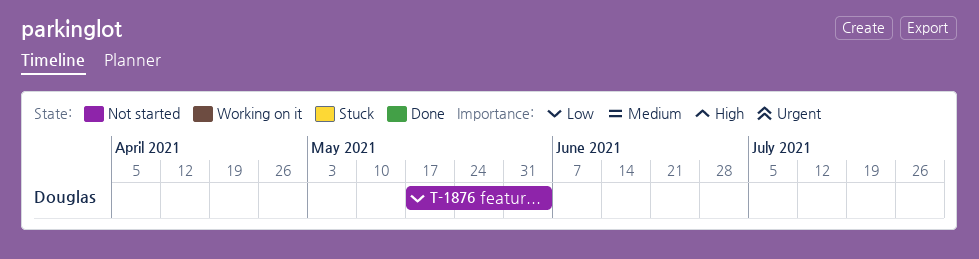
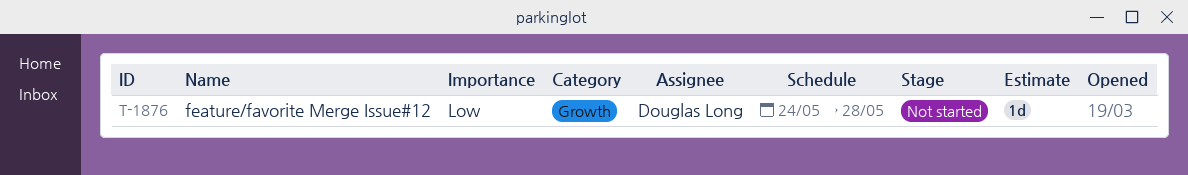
T-1876, start: May 17 -> May 24
T-1876, due: Jun 4 -> May 28

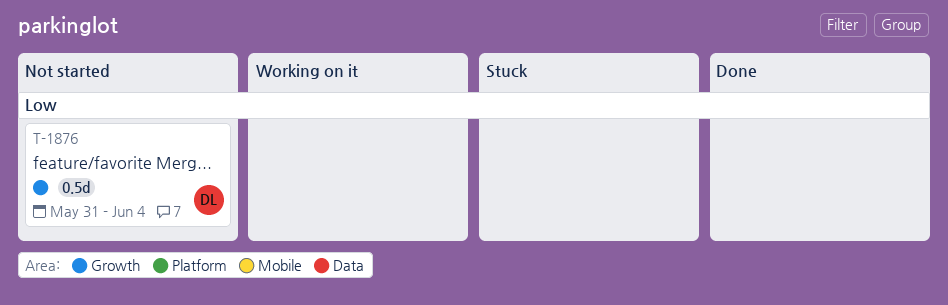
T-1876, estimate: 1d -> 0.5d
T-1876, start: May 24 -> May 31
T-1876, due: May 28 -> Jun 4

